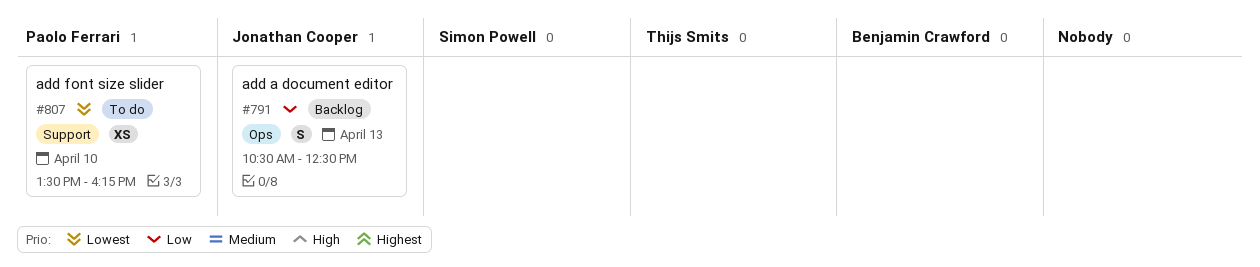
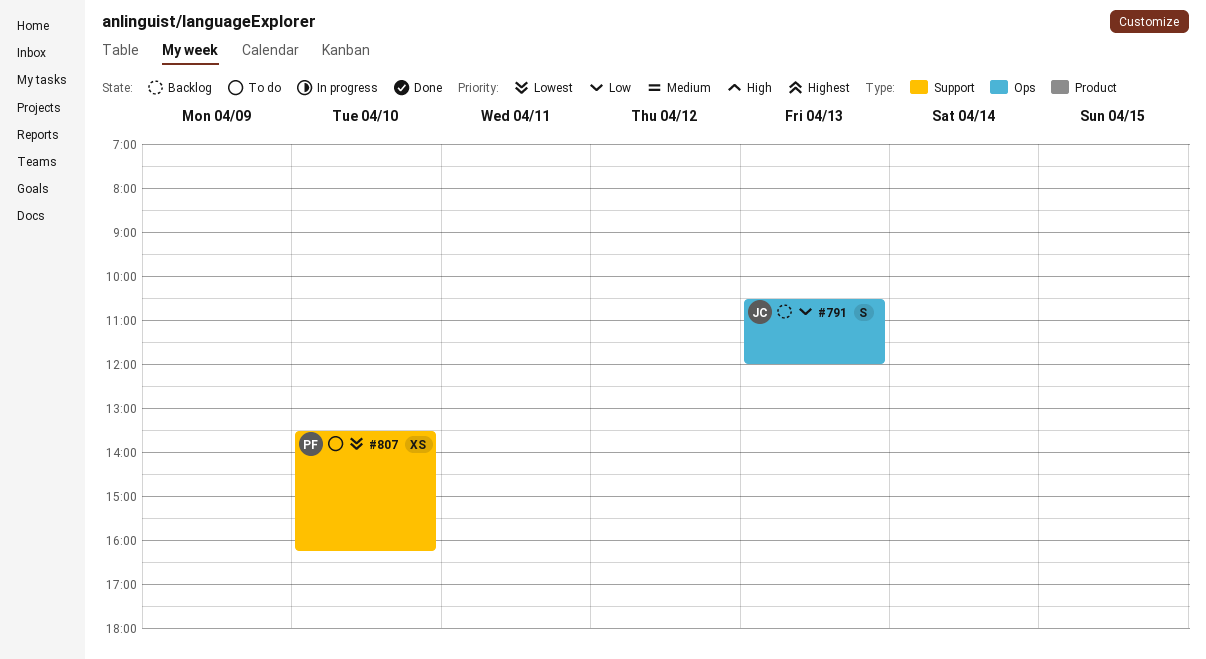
#791, ends: 12:30 -> 12:00

